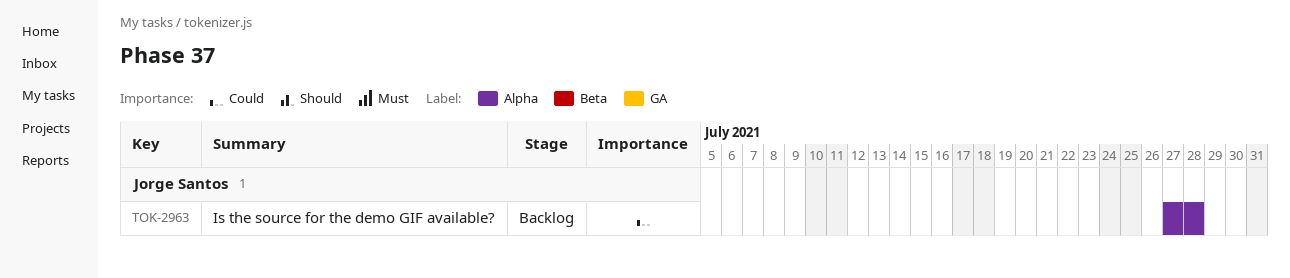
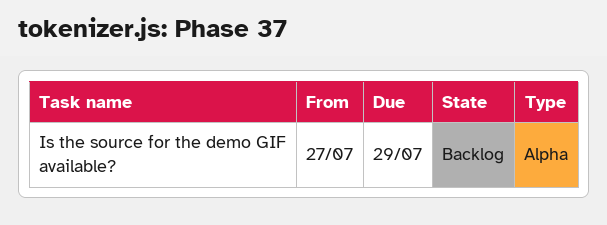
Is the source for the demo GIF available?, due: Jul 28 -> Jul 29

